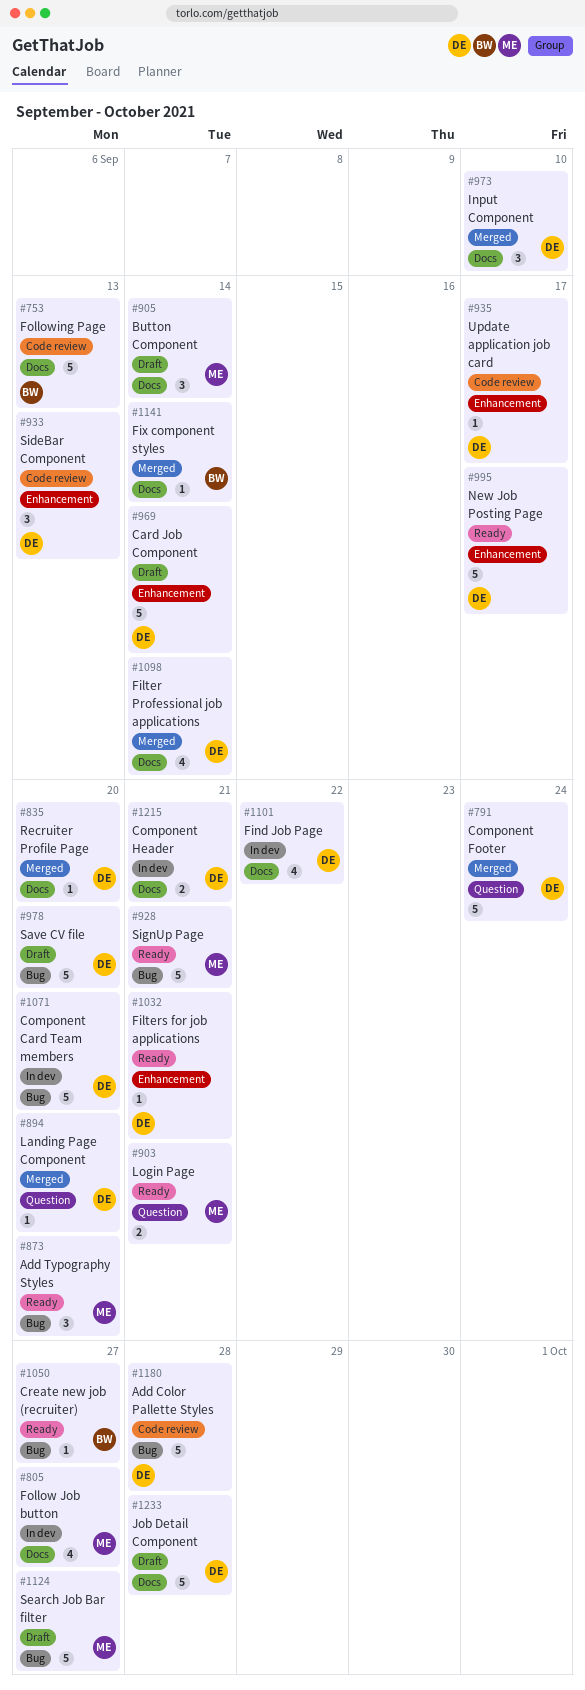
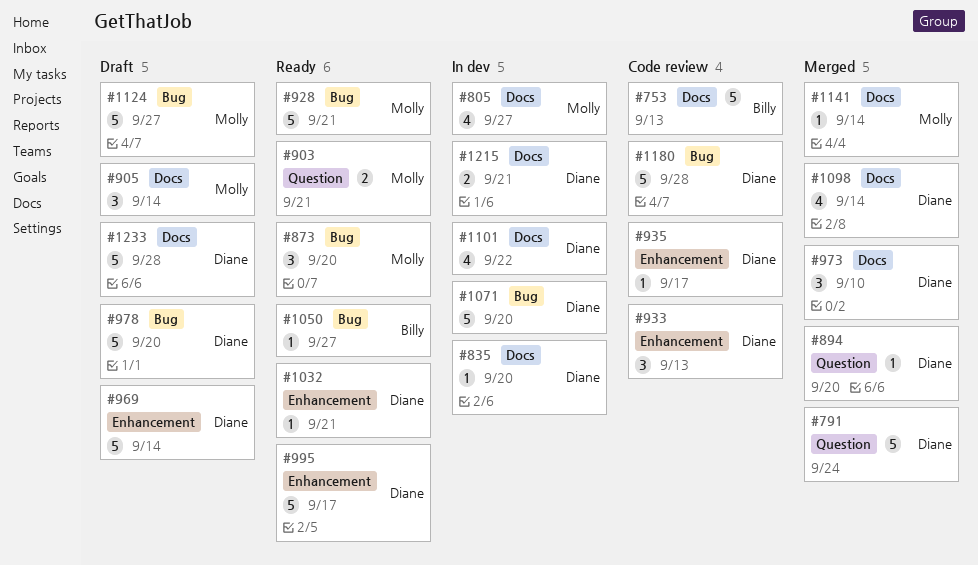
#835, status: Merged -> In dev
#1141, owner: Billy -> Molly

